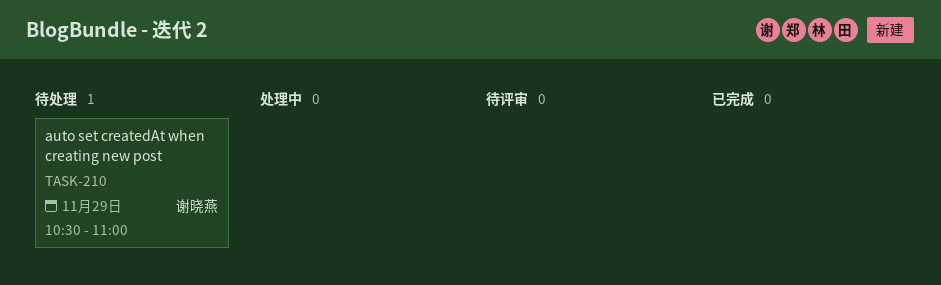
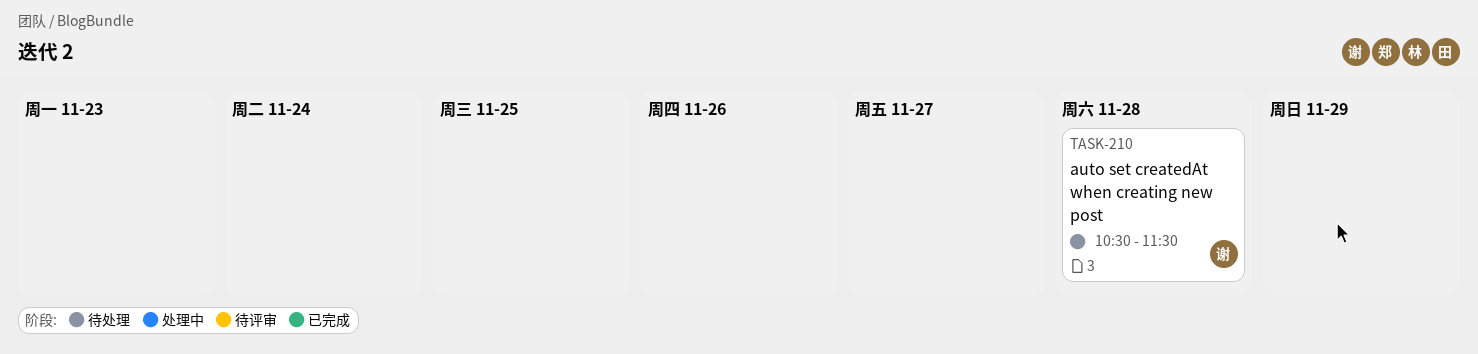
TASK-210, day: Nov 29 -> Nov 28
TASK-210, ends: 11:00 -> 11:30

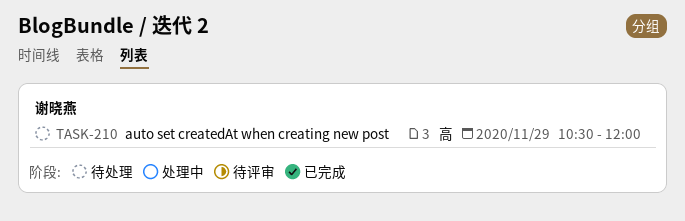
TASK-210, day: Nov 28 -> Nov 29
TASK-210, ends: 11:30 -> 12:00

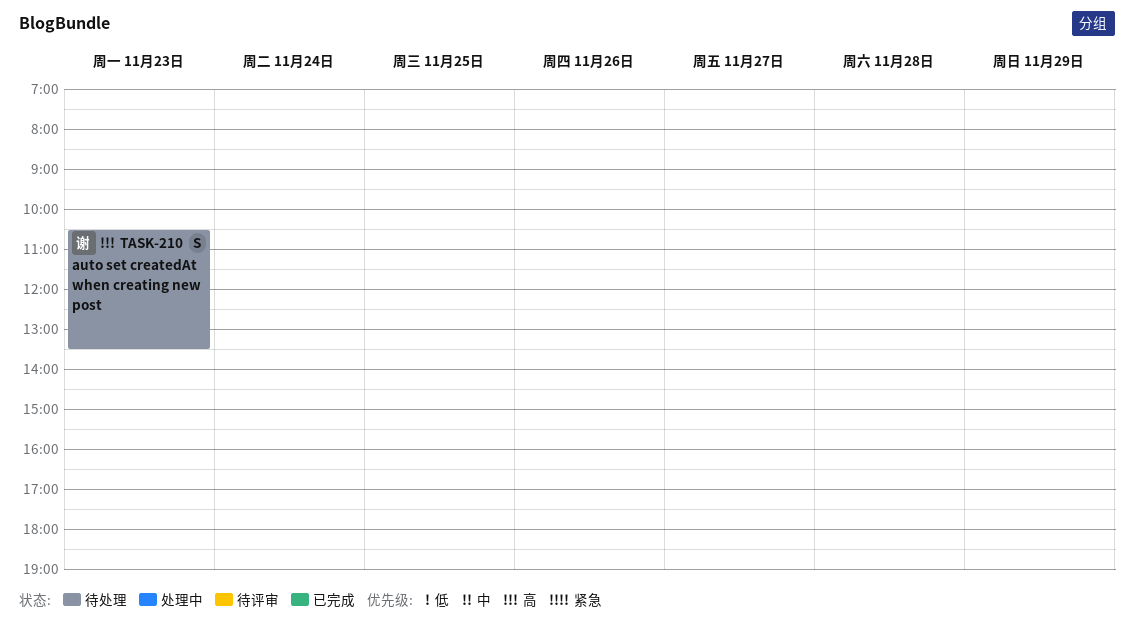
TASK-210, day: Nov 29 -> Nov 23
TASK-210, ends: 12:00 -> 13:30

